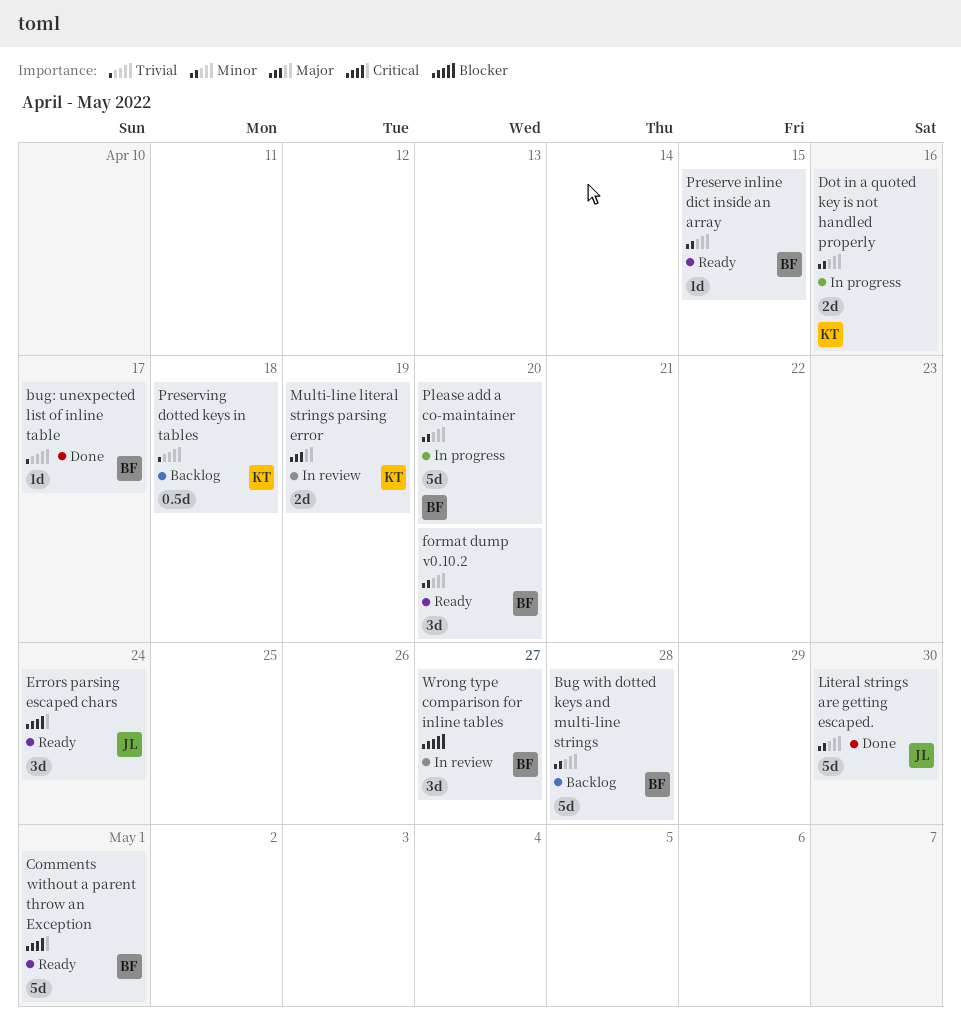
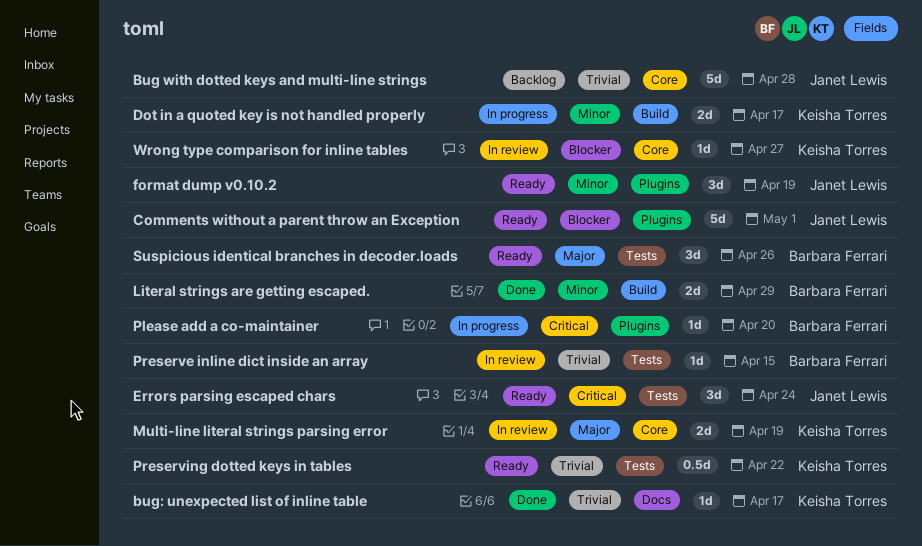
Bug with dotted keys and multi-line strings, owner: Barbara Ferrari -> Janet Lewis
Bug with dotted keys and multi-line strings, priority: Minor -> Trivial
bug: unexpected list of inline table, owner: Barbara Ferrari -> Keisha Torres
Comments without a parent throw an Exception, owner: Barbara Ferrari -> Janet Lewis
Comments without a parent throw an Exception, priority: Critical -> Blocker
Dot in a quoted key is not handled properly, due: Apr 16 -> Apr 17
format dump v0.10.2, owner: Barbara Ferrari -> Janet Lewis
format dump v0.10.2, due: Apr 20 -> Apr 19
Literal strings are getting escaped., owner: Janet Lewis -> Barbara Ferrari
Literal strings are getting escaped., estimate: 5d -> 2d
Literal strings are getting escaped., due: Apr 30 -> Apr 29
Please add a co-maintainer, priority: Minor -> Critical
Please add a co-maintainer, estimate: 5d -> 1d
Preserve inline dict inside an array, status: Ready -> In review
Preserve inline dict inside an array, priority: Minor -> Trivial
Preserving dotted keys in tables, status: Backlog -> Ready
Preserving dotted keys in tables, due: Apr 18 -> Apr 22
Suspicious identical branches in decoder.loads: none -> present
Wrong type comparison for inline tables, owner: Barbara Ferrari -> Keisha Torres
Wrong type comparison for inline tables, estimate: 3d -> 1d

